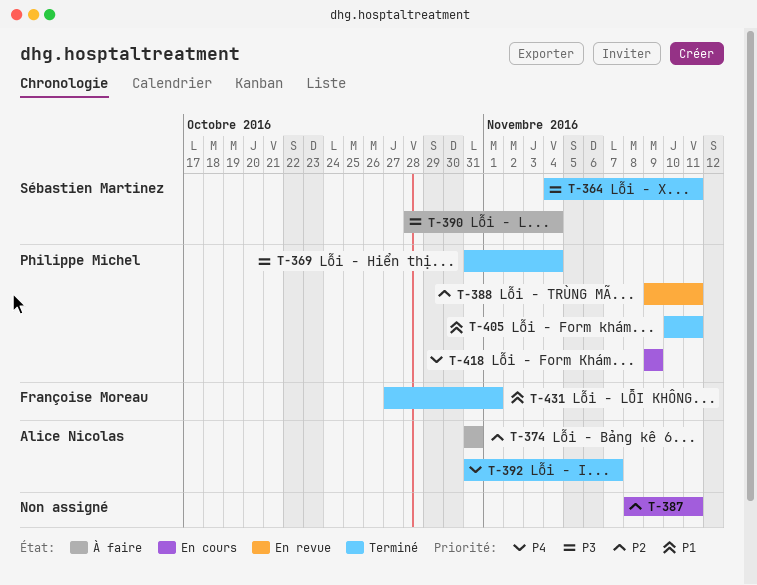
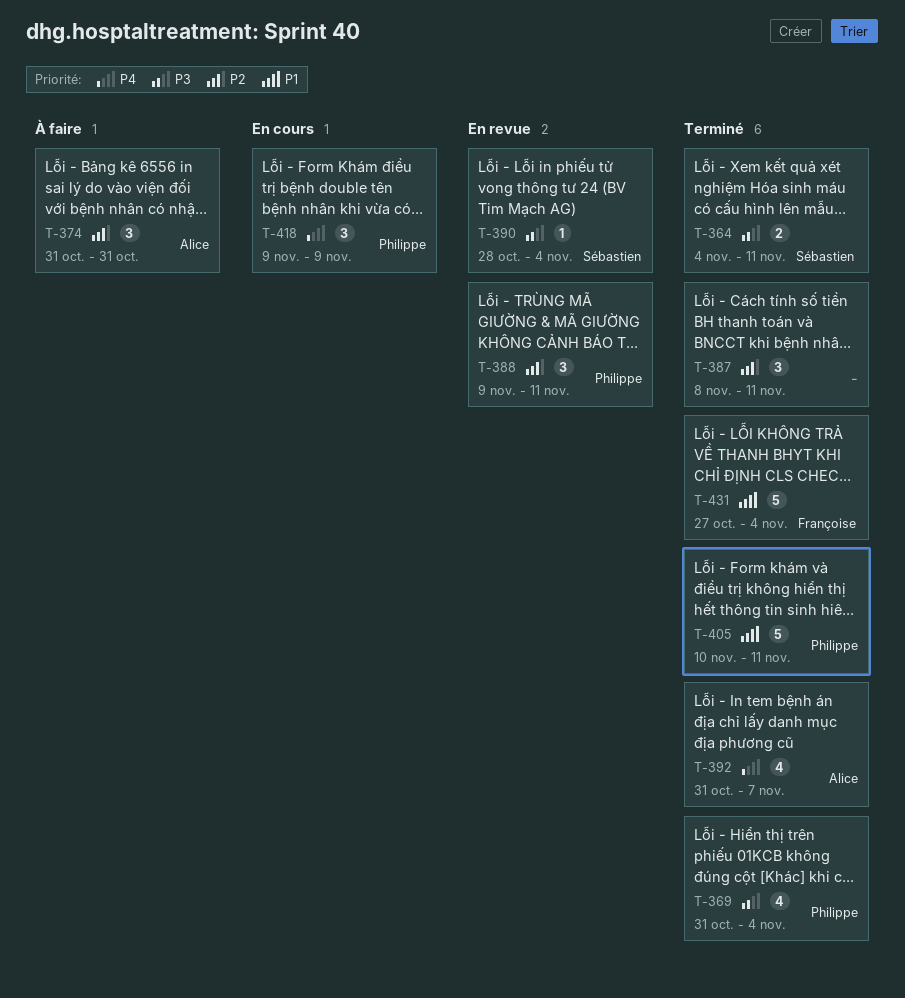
T-387, status: En cours -> Terminé
T-390, status: À faire -> En revue
T-431, due: Nov 1 -> Nov 4

